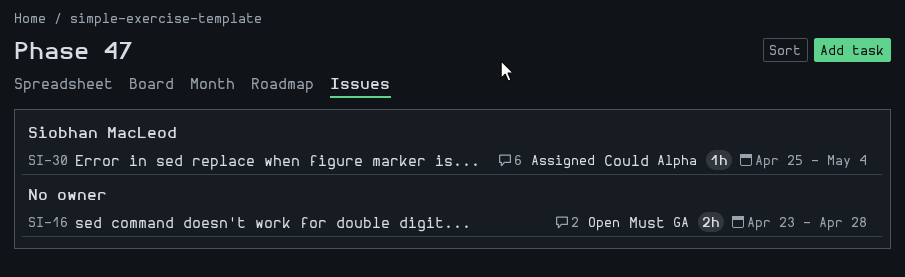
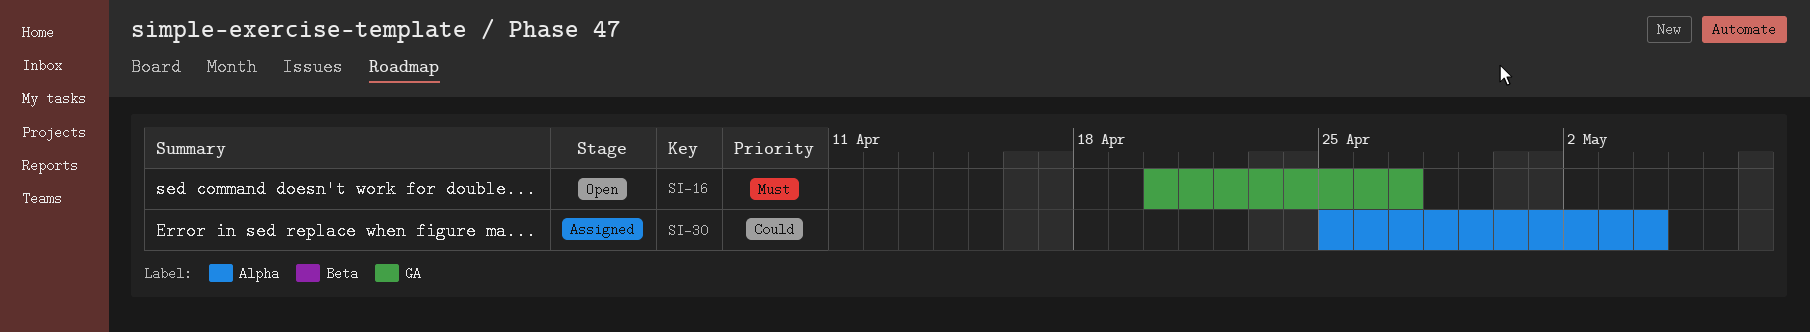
SI-16, start: Apr 23 -> Apr 20
SI-16, due: Apr 28 -> Apr 27

